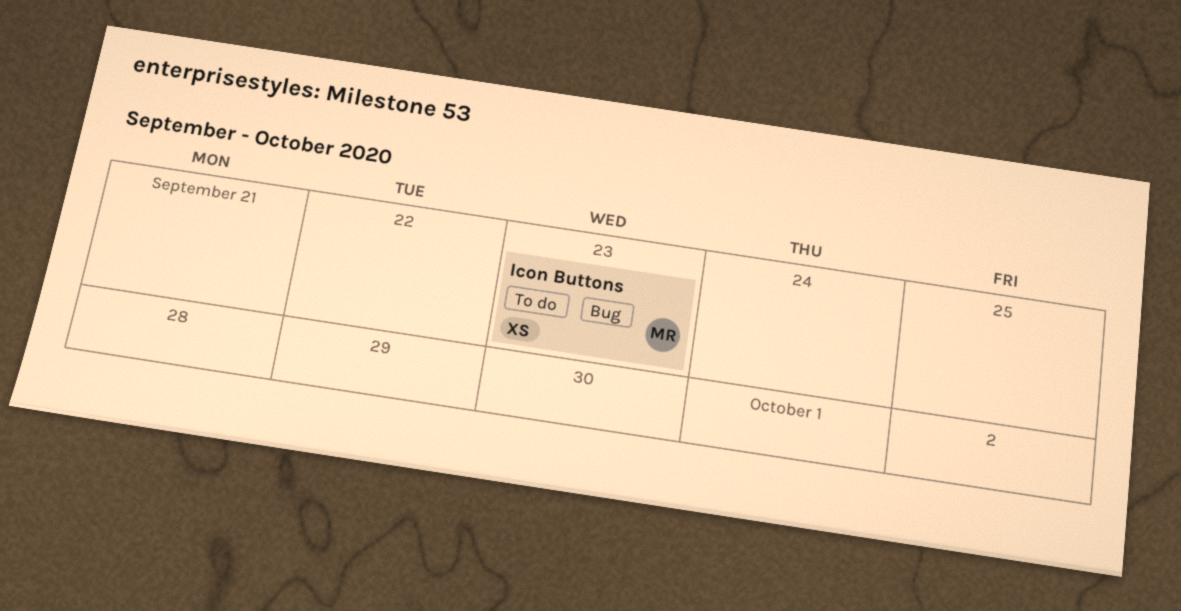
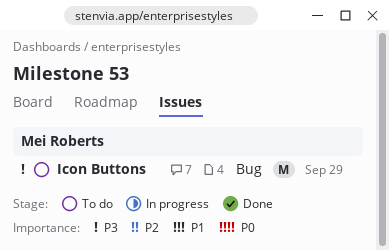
Icon Buttons, estimate: XS -> M
Icon Buttons, due: Sep 23 -> Sep 29

